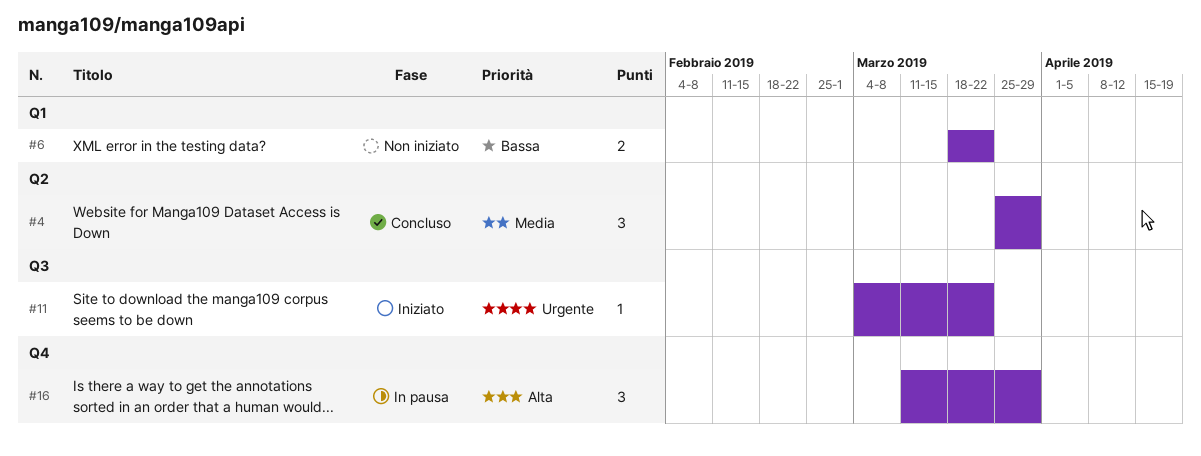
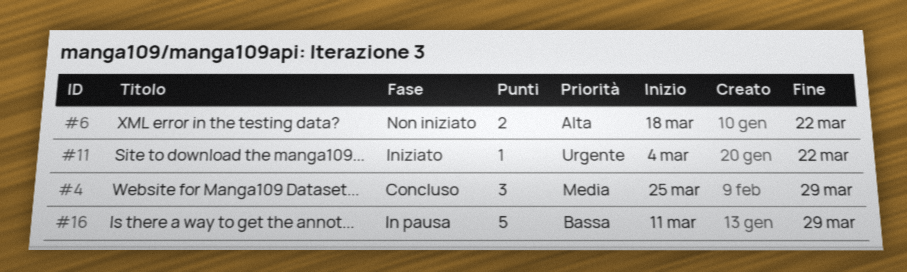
#6, priority: Bassa -> Alta
#16, priority: Alta -> Bassa
#16, estimate: 3 -> 5

